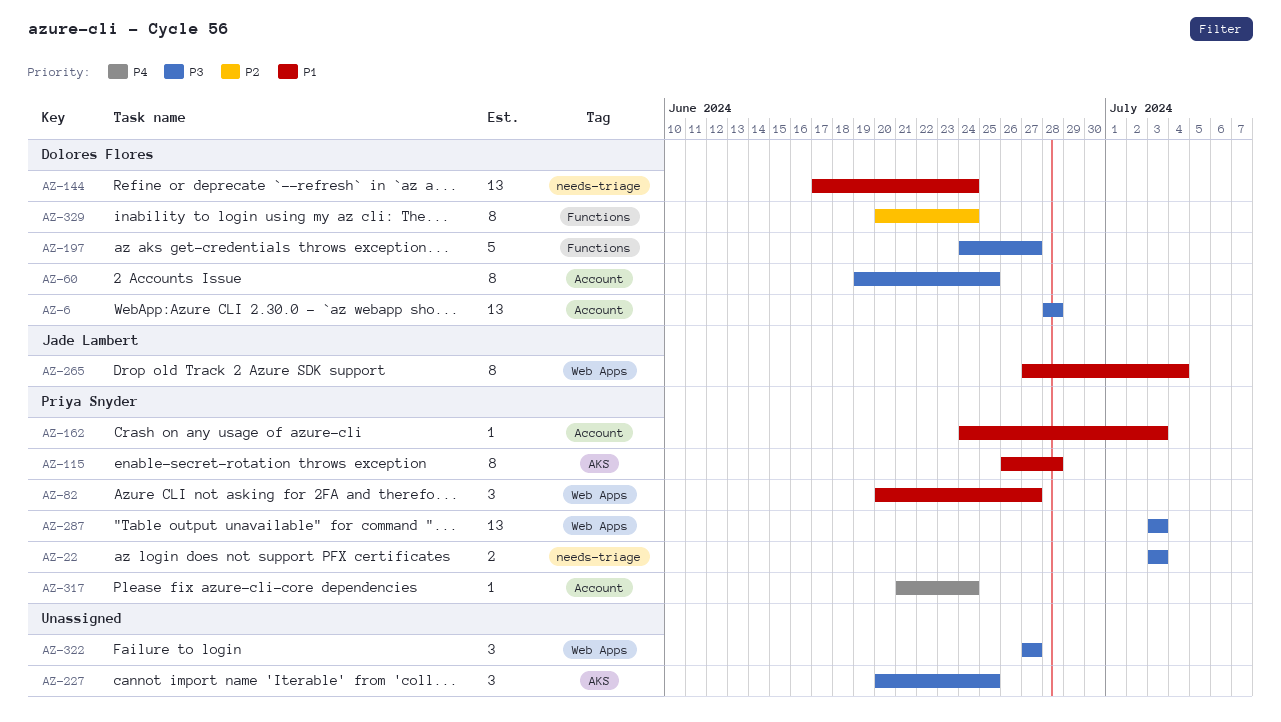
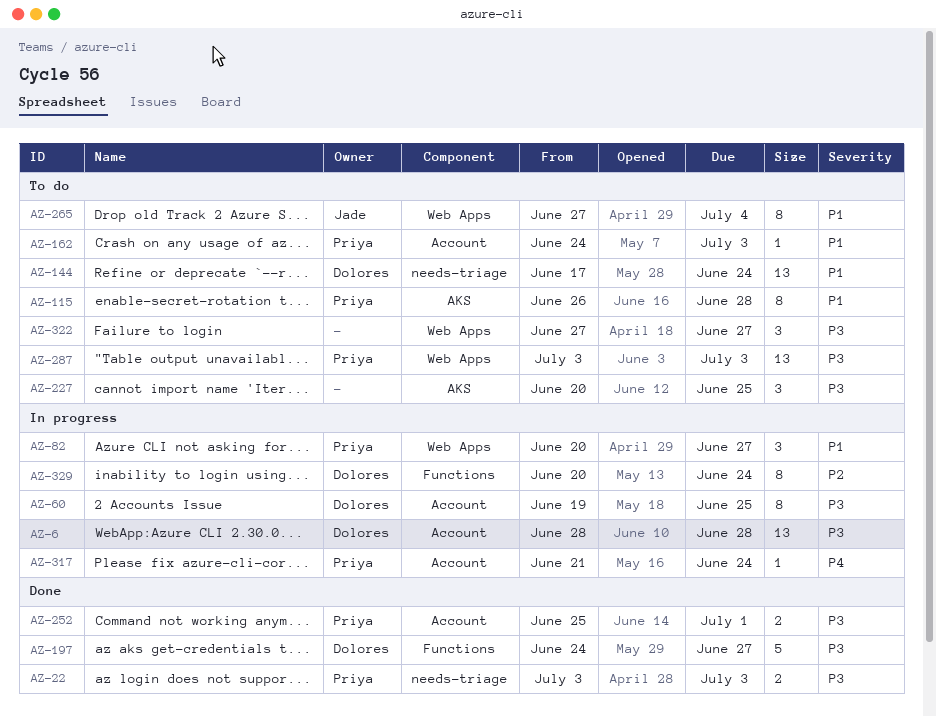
AZ-252: none -> present

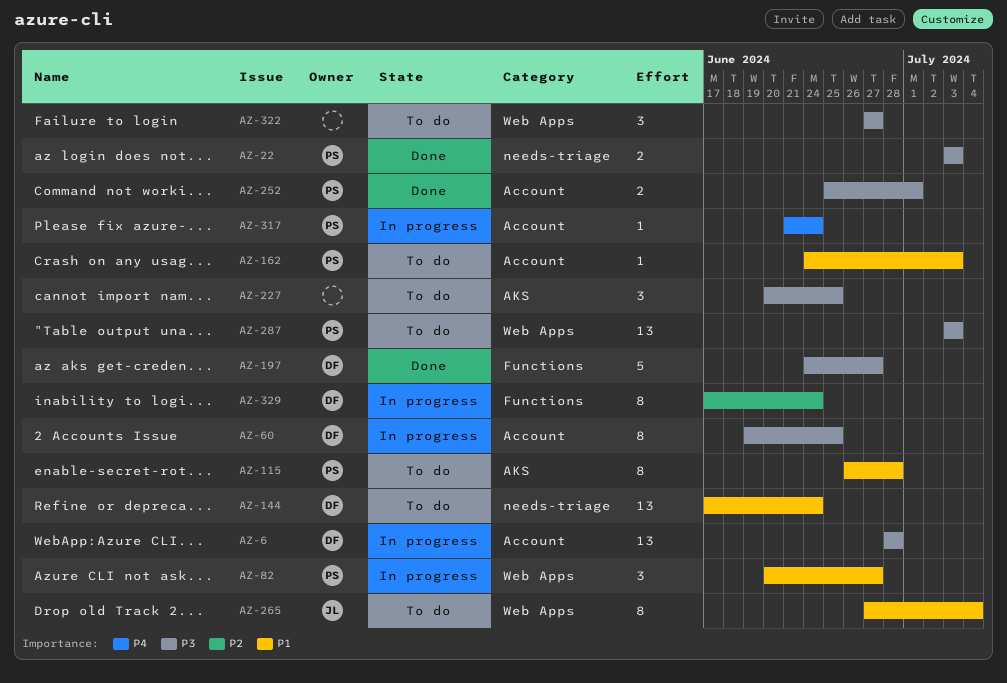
AZ-329, start: Jun 20 -> Jun 17

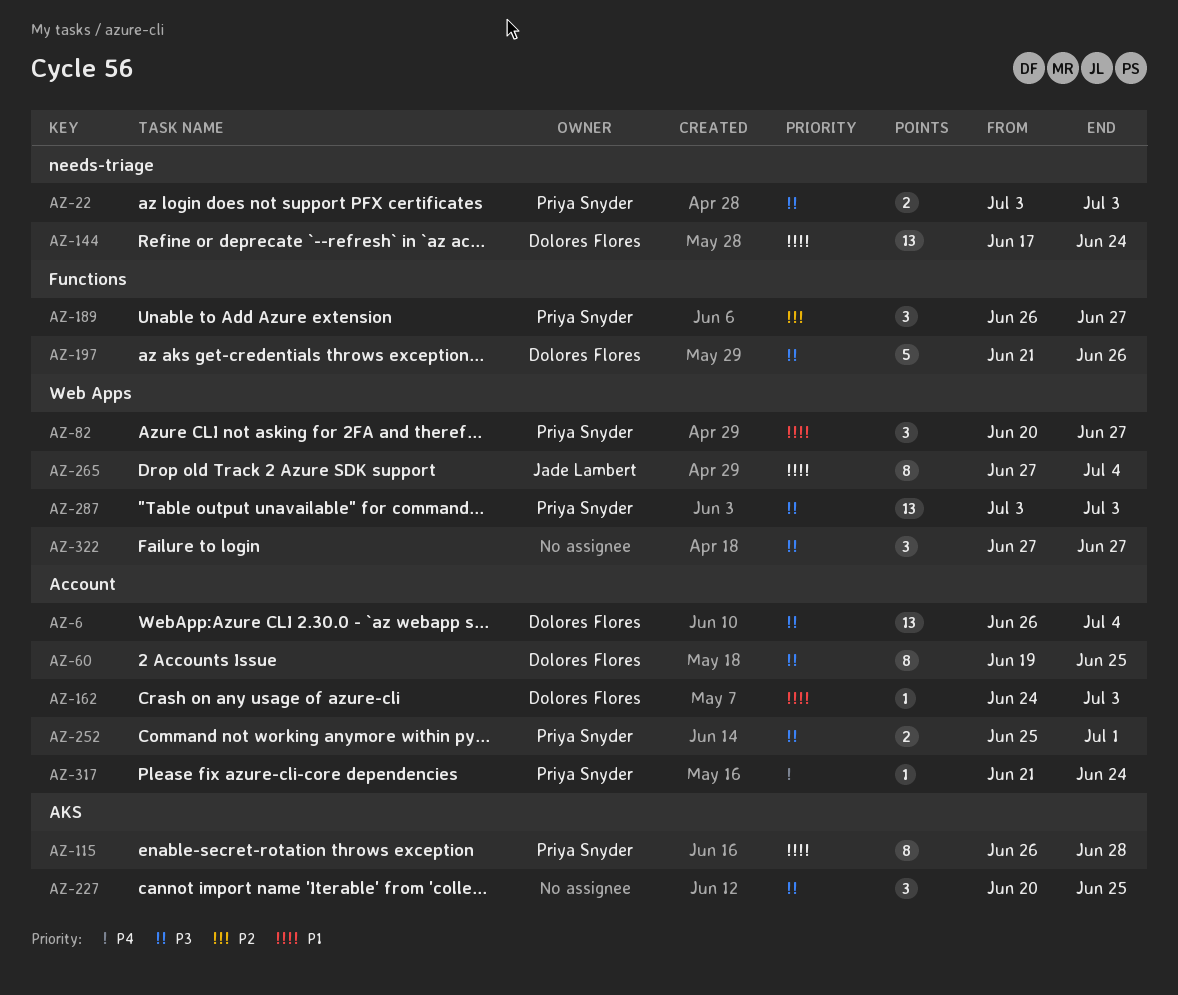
AZ-6, start: Jun 28 -> Jun 26
AZ-6, due: Jun 28 -> Jul 4
AZ-162, owner: Priya Snyder -> Dolores Flores
AZ-189: none -> present
AZ-197, start: Jun 24 -> Jun 21
AZ-197, due: Jun 27 -> Jun 26
AZ-329: present -> none

